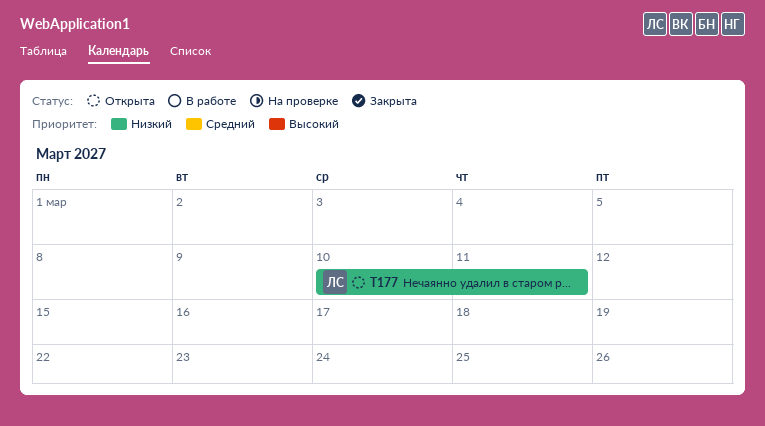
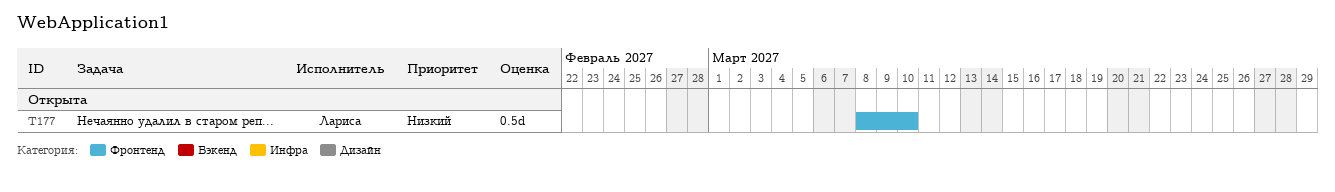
T177, start: Mar 10 -> Mar 8
T177, due: Mar 11 -> Mar 10

